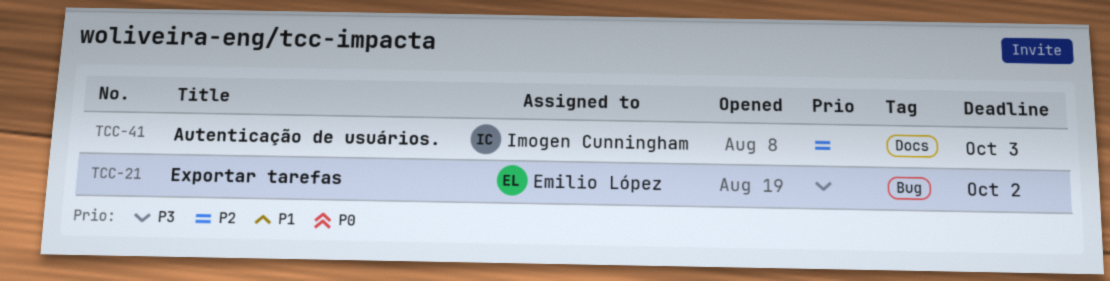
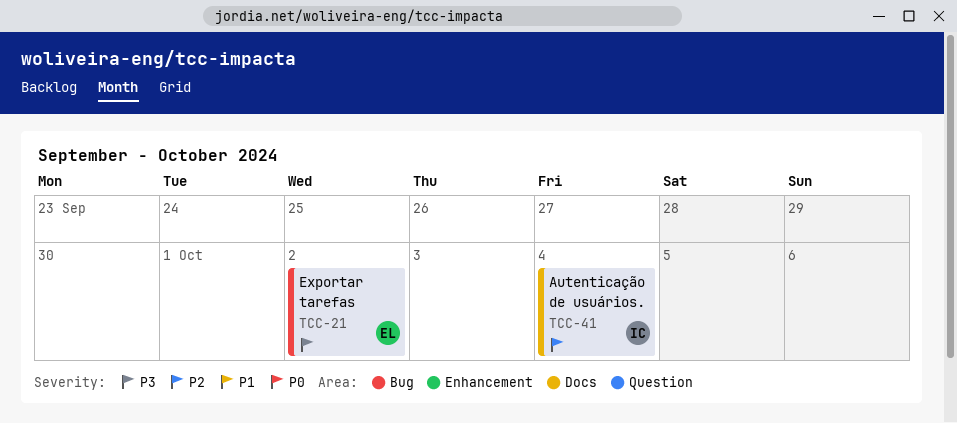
TCC-41, due: Oct 3 -> Oct 4

